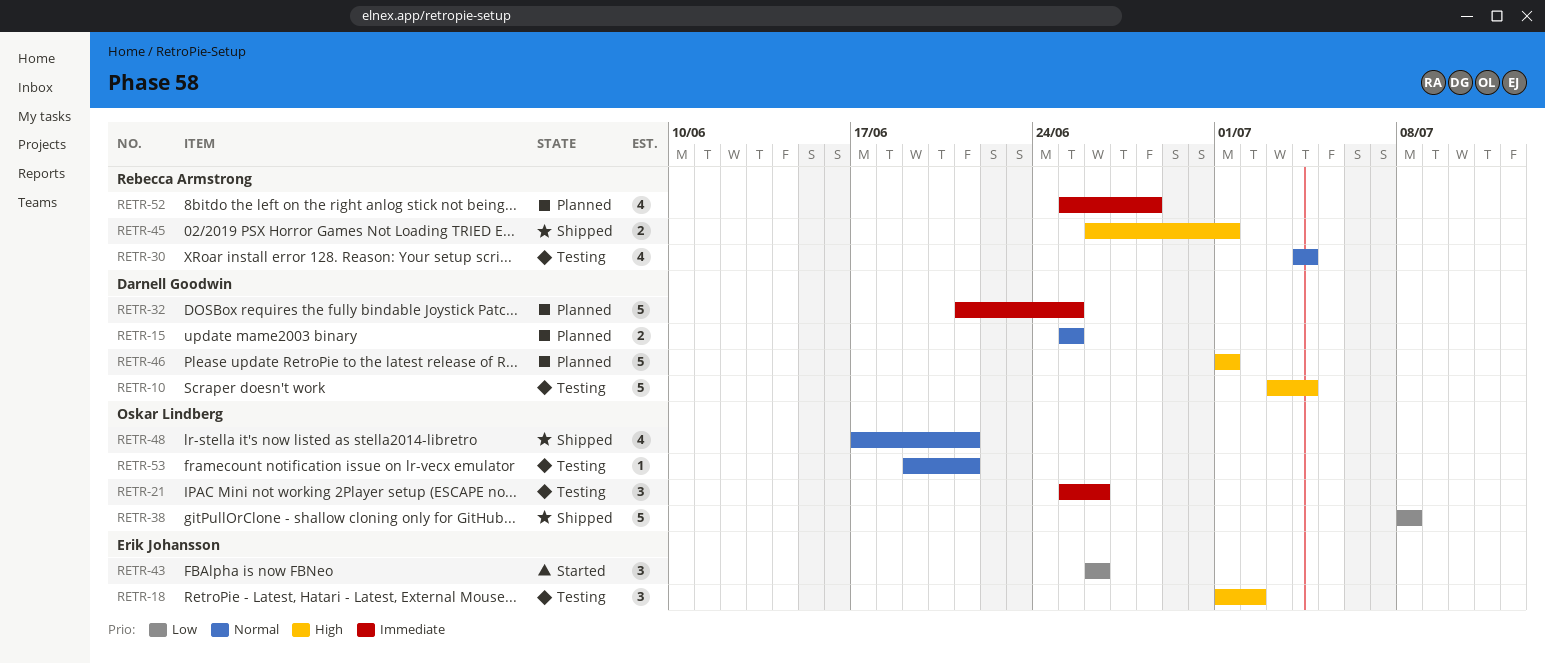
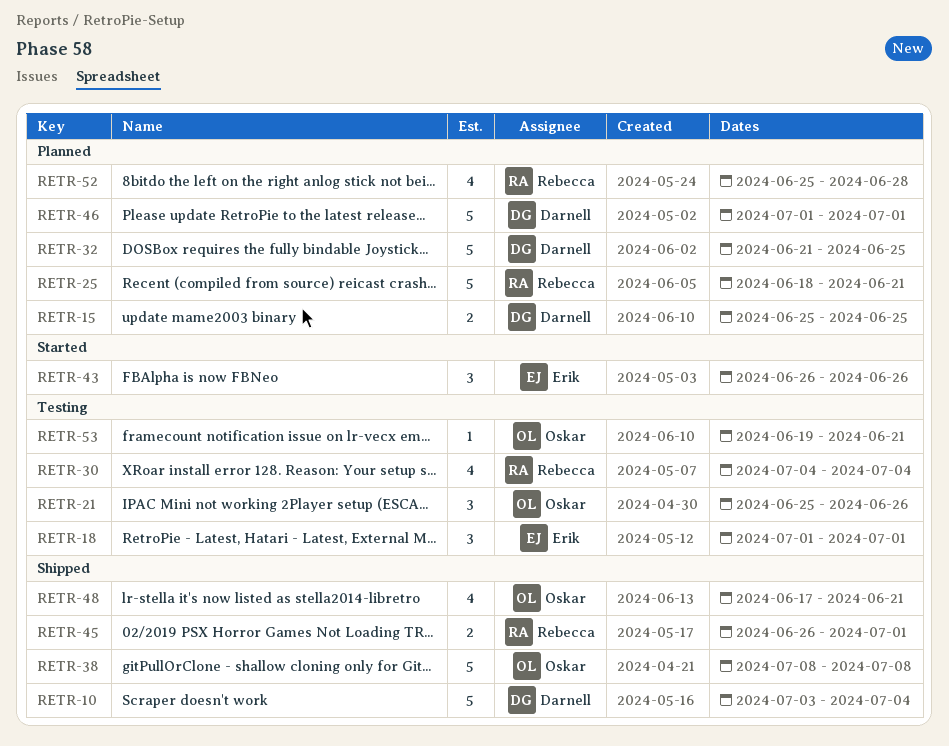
RETR-10, status: Testing -> Shipped
RETR-18, due: Jul 2 -> Jul 1
RETR-25: none -> present

